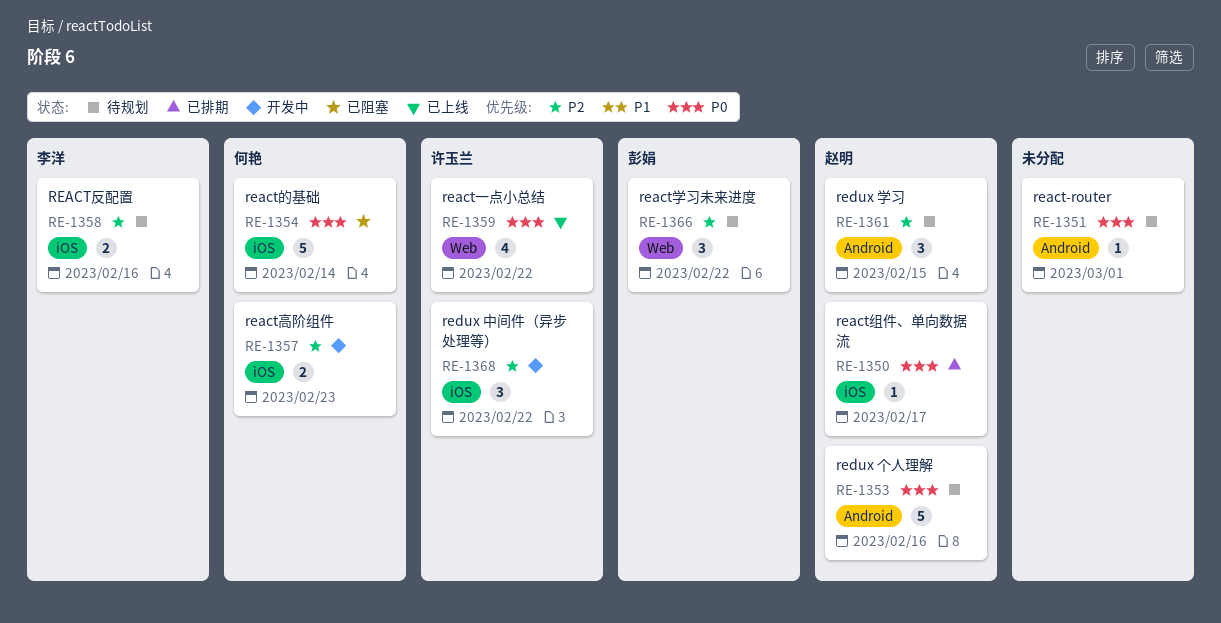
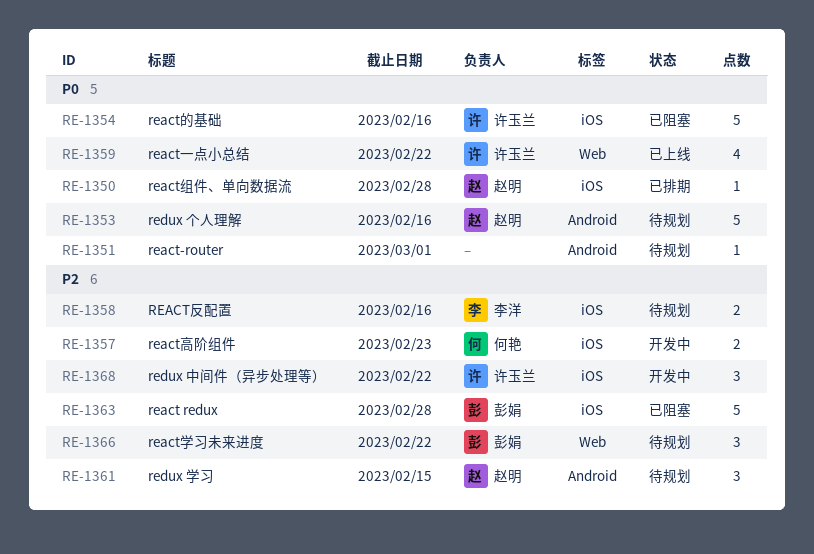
RE-1350, due: Feb 17 -> Feb 28
RE-1354, owner: 何艳 -> 许玉兰
RE-1354, due: Feb 14 -> Feb 16
RE-1363: none -> present

